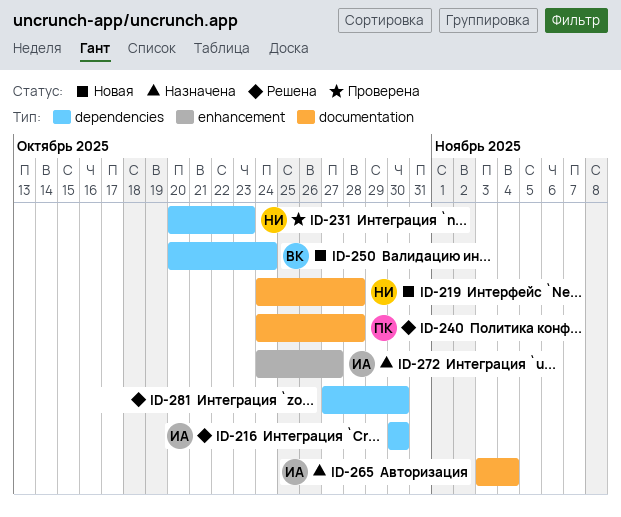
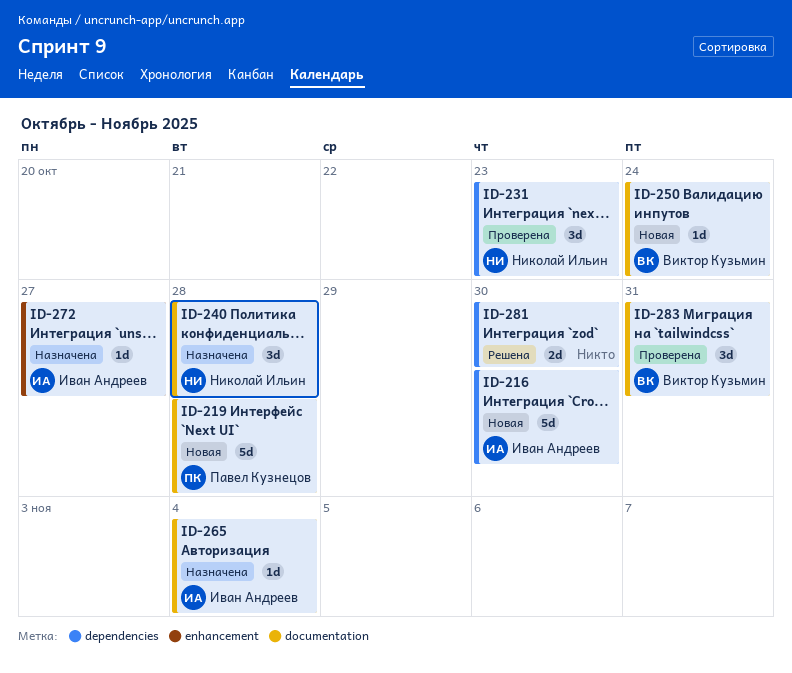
ID-216, status: Решена -> Новая
ID-219, owner: Николай Ильин -> Павел Кузнецов
ID-240, status: Решена -> Назначена
ID-240, owner: Павел Кузнецов -> Николай Ильин
ID-250, label: dependencies -> documentation
ID-283: none -> present

